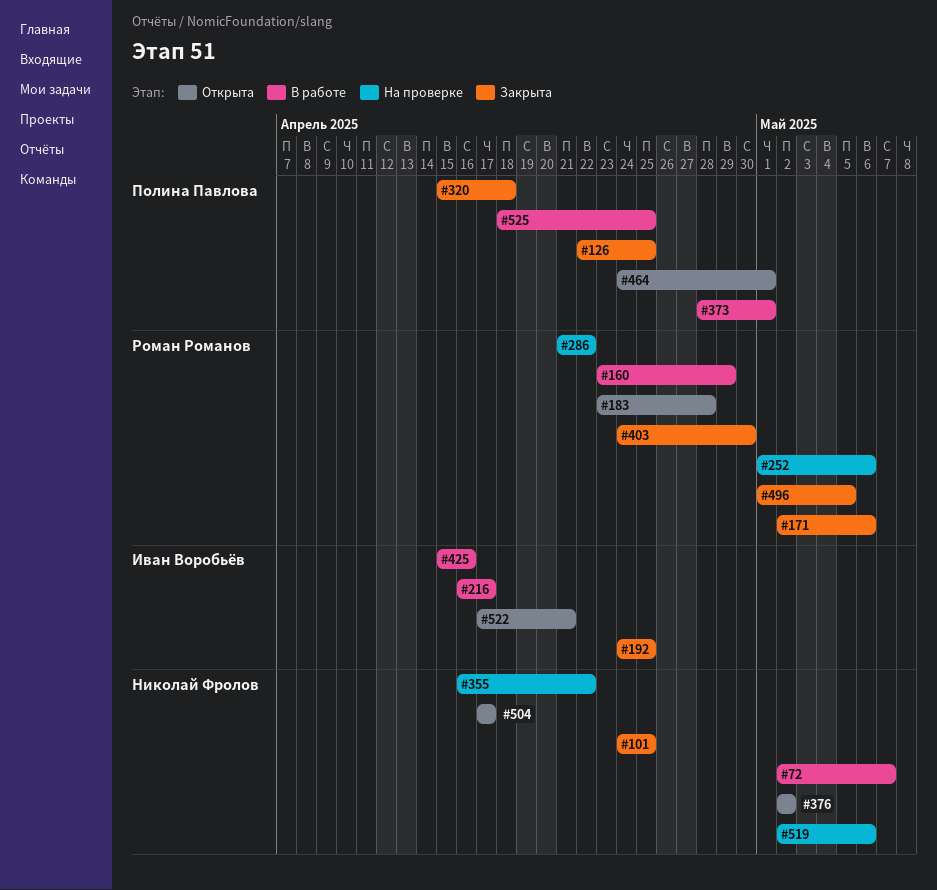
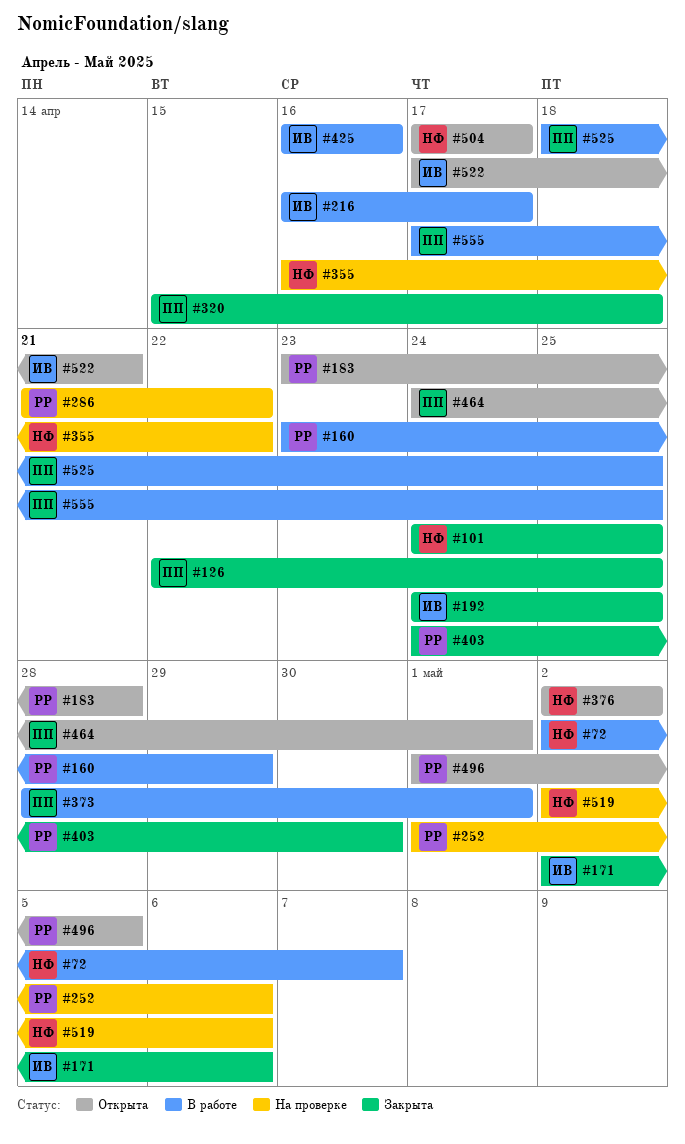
#171, owner: Роман Романов -> Иван Воробьёв
#425, start: Apr 15 -> Apr 16
#496, status: Закрыта -> Открыта
#555: none -> present

